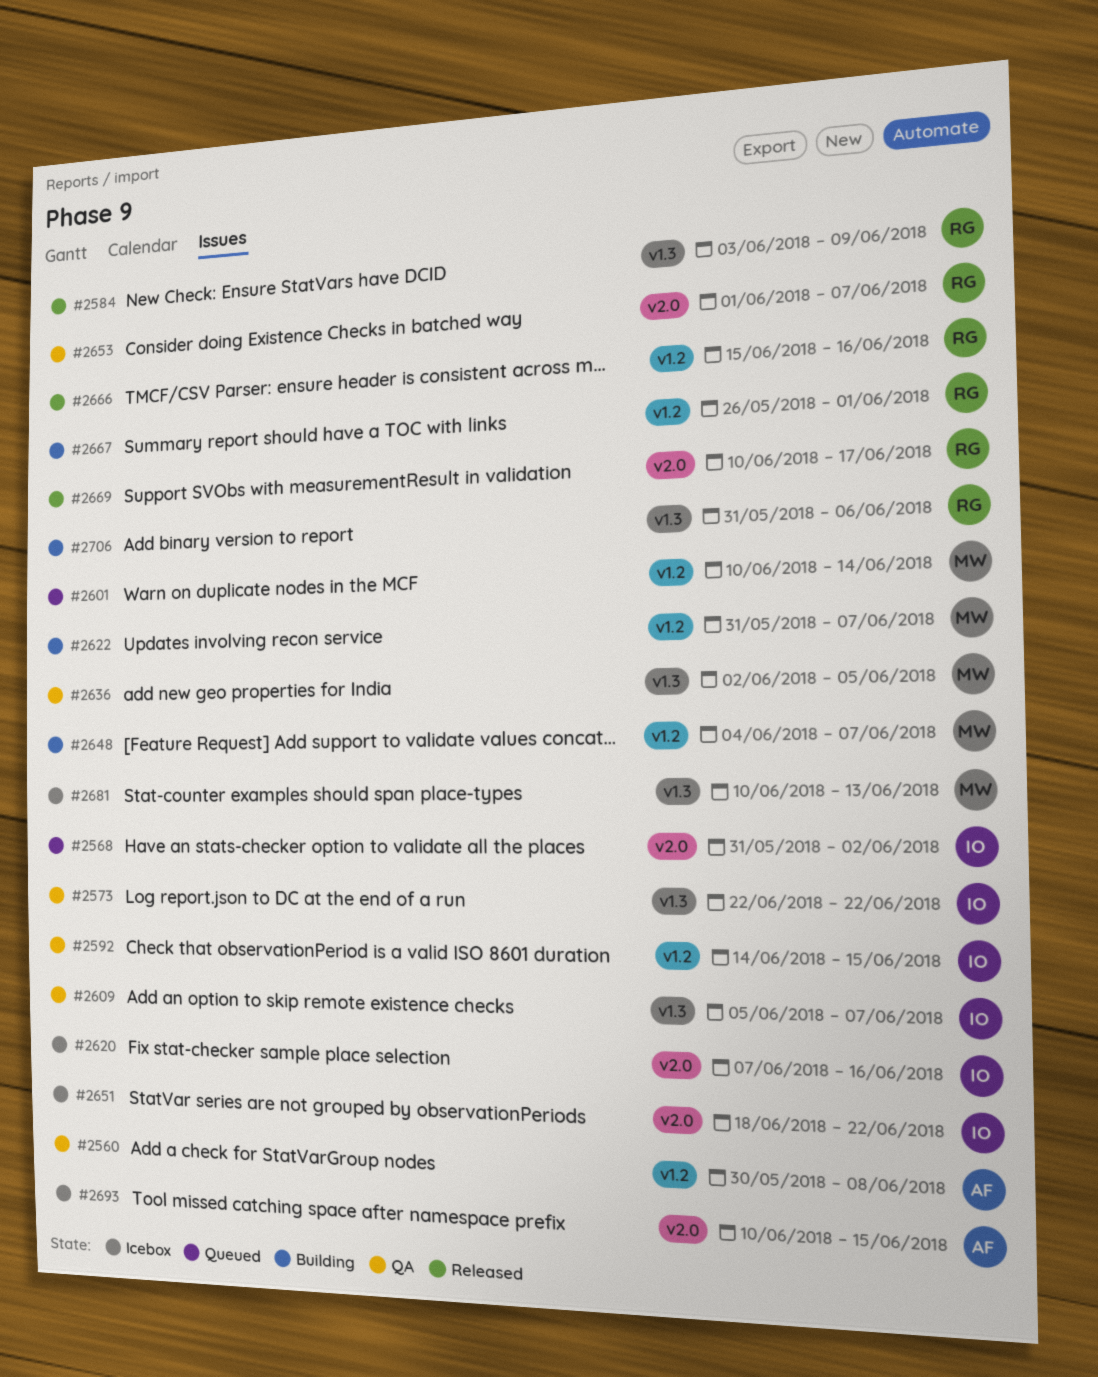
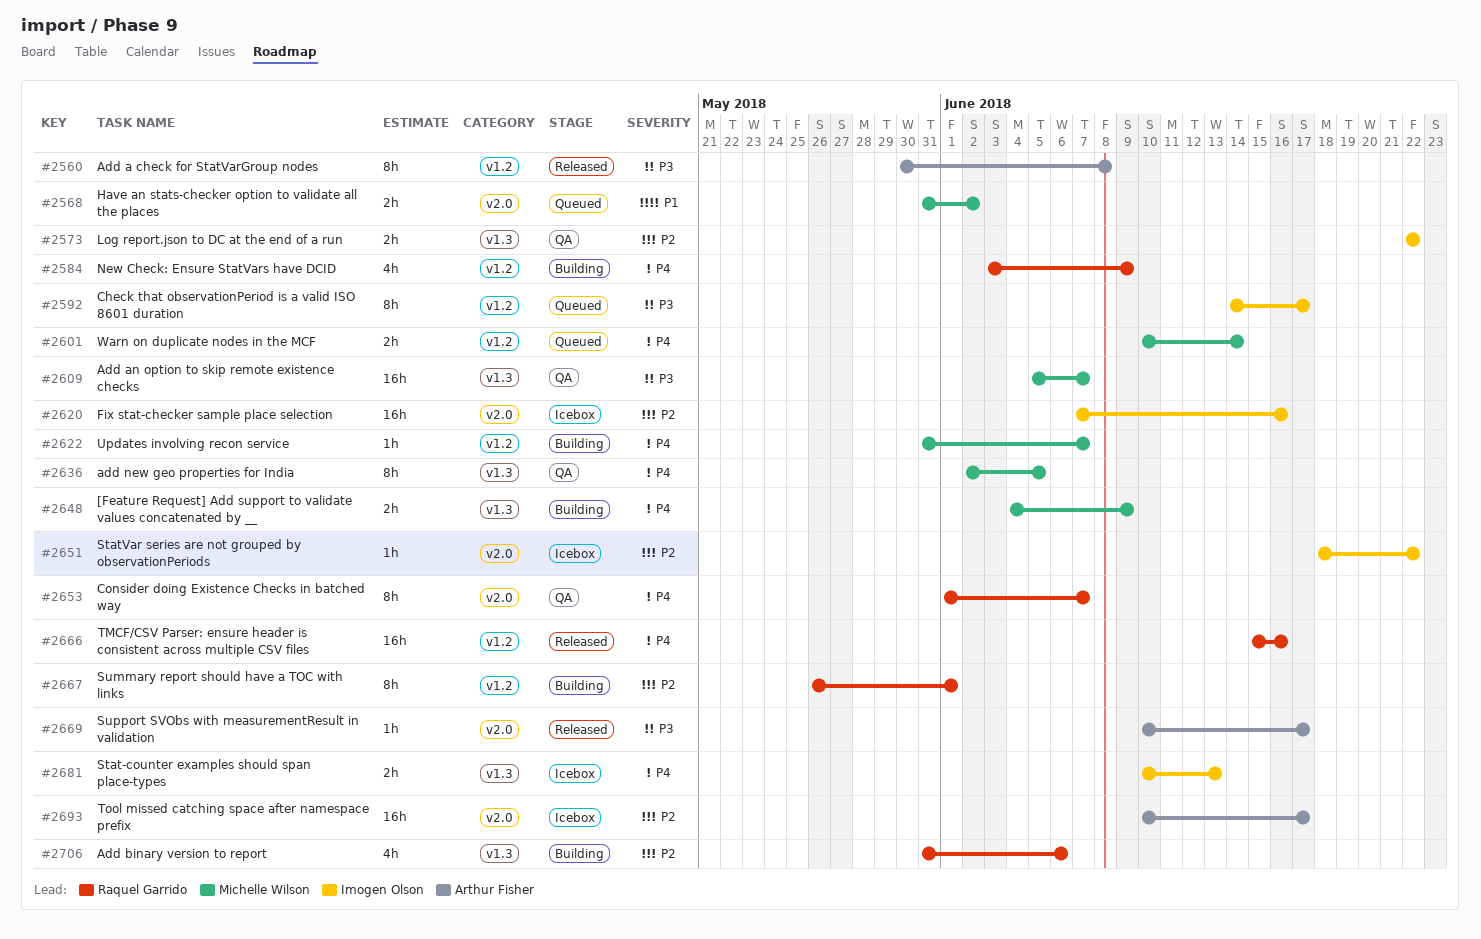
#2560, status: QA -> Released
#2568, owner: Imogen Olson -> Michelle Wilson
#2584, status: Released -> Building
#2584, label: v1.3 -> v1.2
#2592, status: QA -> Queued
#2592, due: Jun 15 -> Jun 17
#2609, owner: Imogen Olson -> Michelle Wilson
#2648, label: v1.2 -> v1.3
#2648, due: Jun 7 -> Jun 9
#2669, owner: Raquel Garrido -> Arthur Fisher
#2681, owner: Michelle Wilson -> Imogen Olson
#2693, due: Jun 15 -> Jun 17

